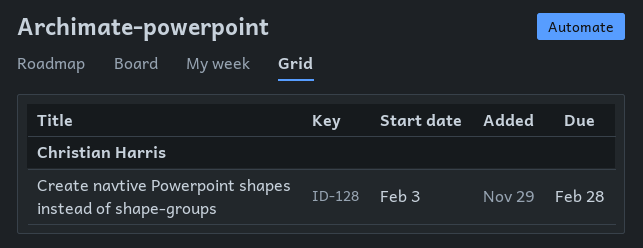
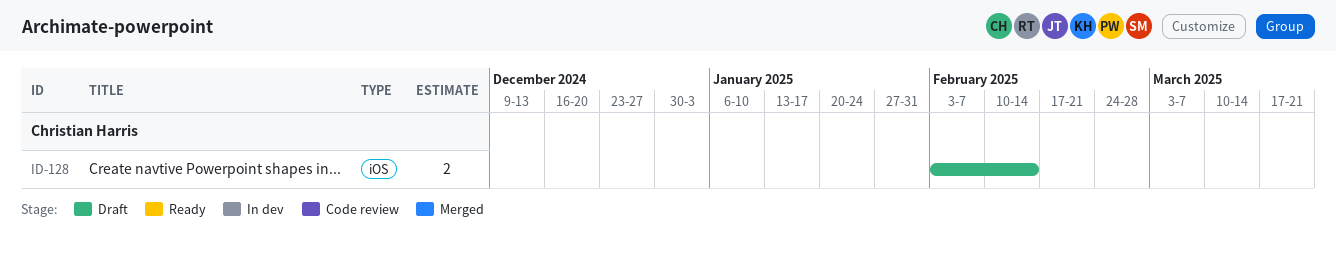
ID-128, due: Feb 28 -> Feb 14

